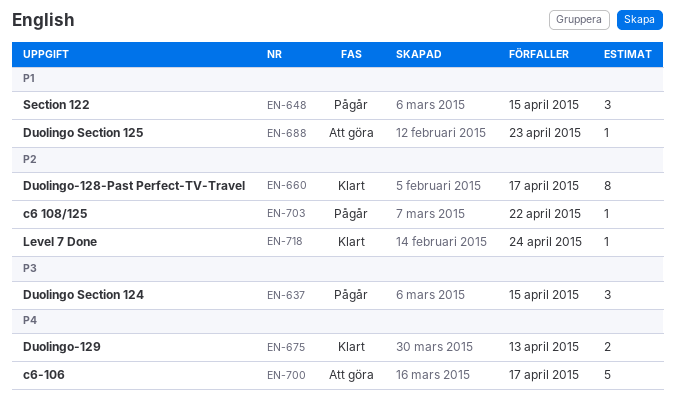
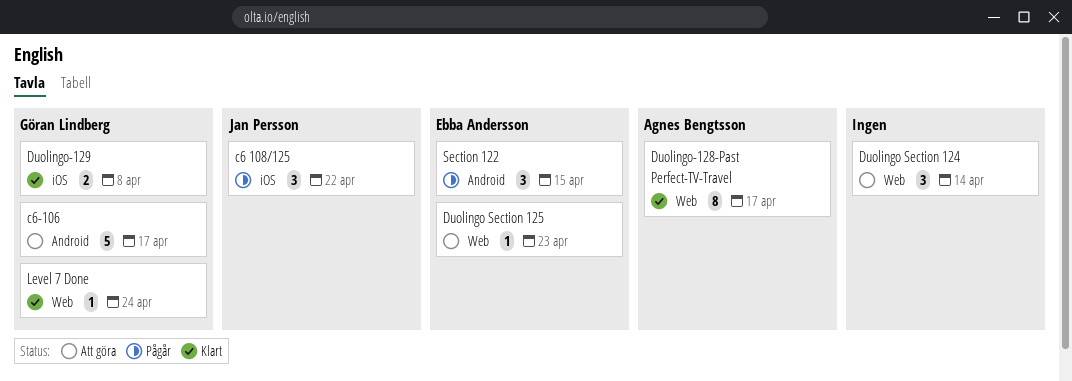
c6 108/125, estimate: 1 -> 3
Duolingo Section 124, status: Pågår -> Att göra
Duolingo Section 124, due: Apr 15 -> Apr 14
Duolingo-129, due: Apr 13 -> Apr 8

